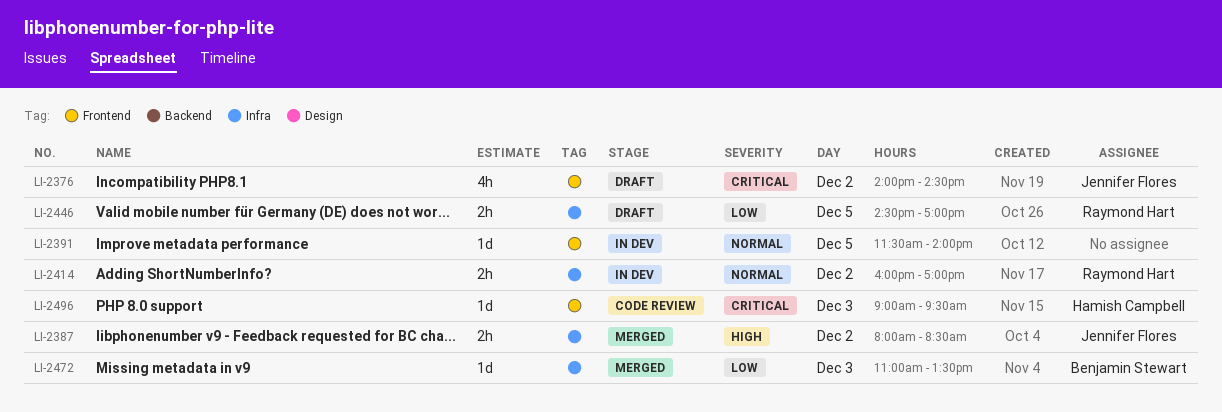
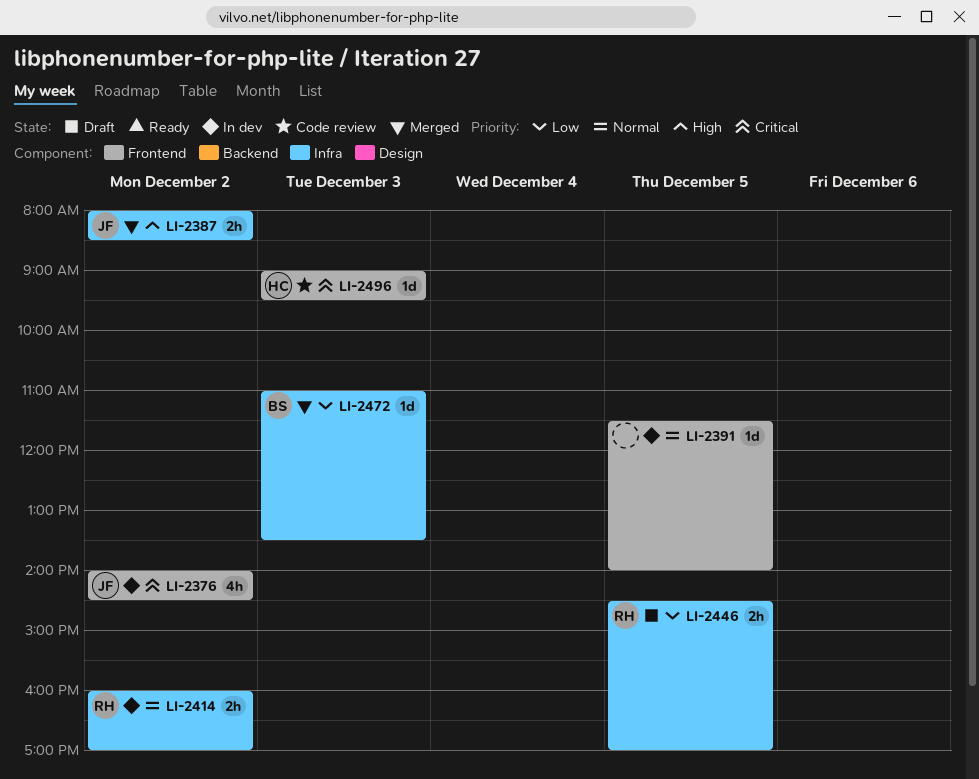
LI-2376, status: Draft -> In dev

